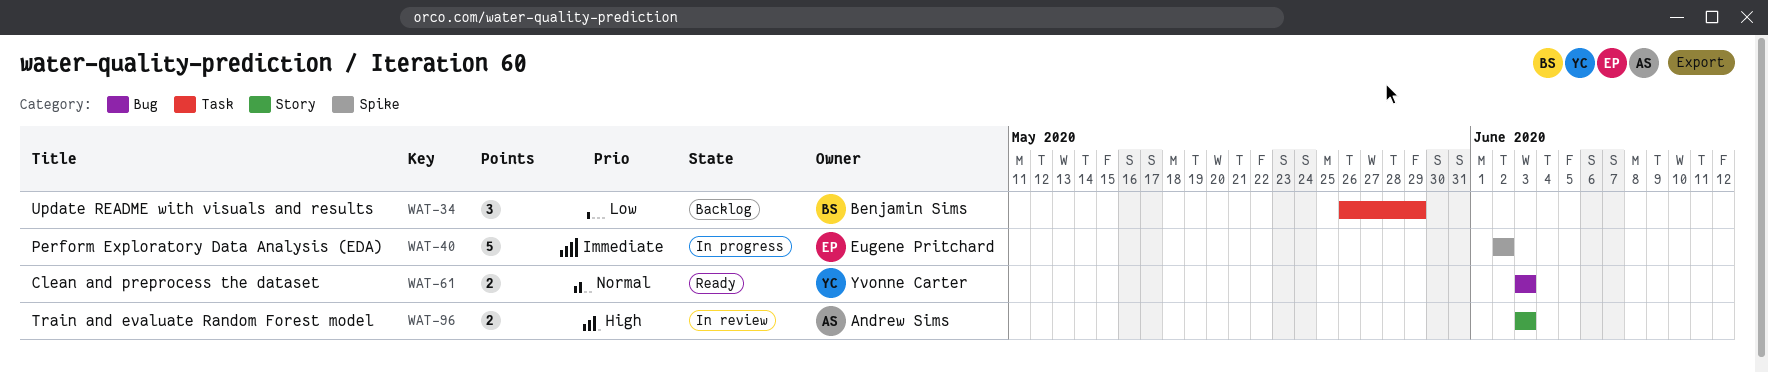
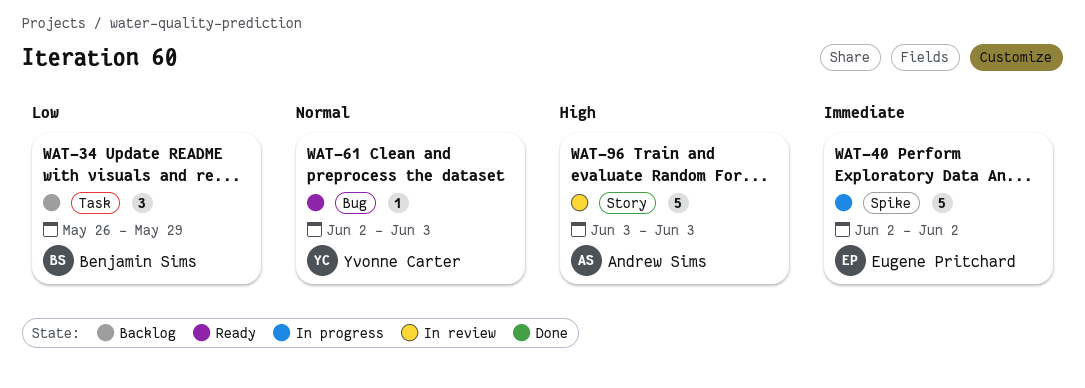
WAT-61, estimate: 2 -> 1
WAT-61, start: Jun 3 -> Jun 2
WAT-96, estimate: 2 -> 5

